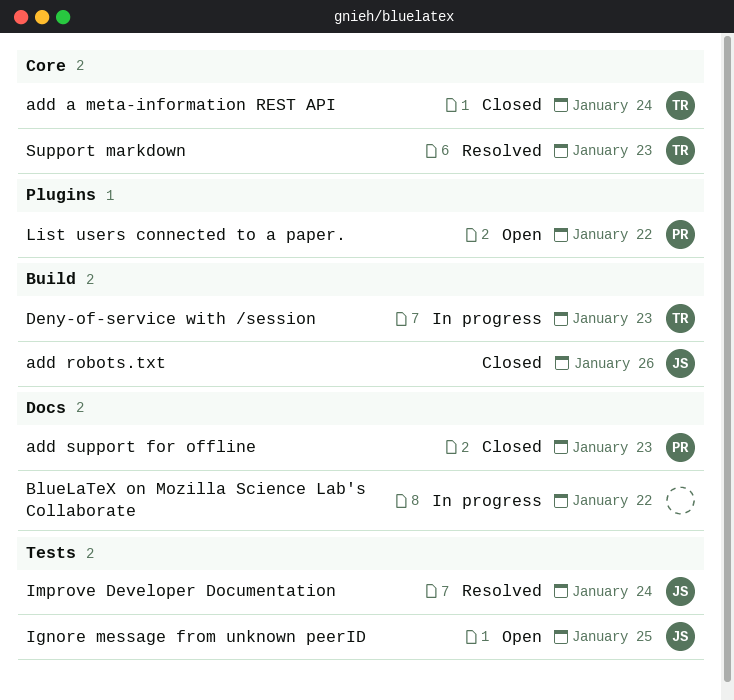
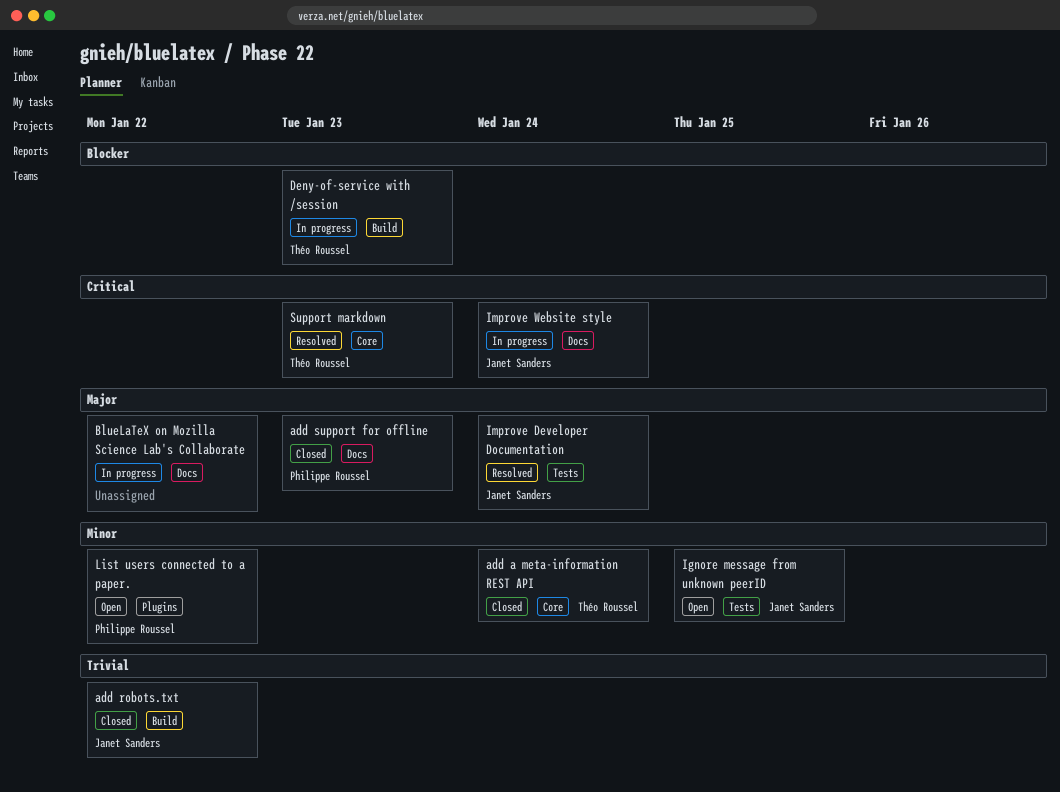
add robots.txt, due: Jan 26 -> Jan 22
Improve Website style: none -> present

